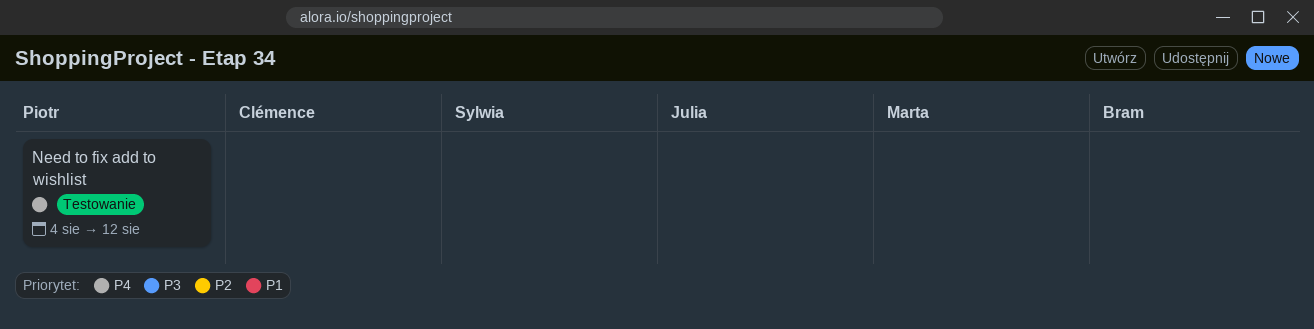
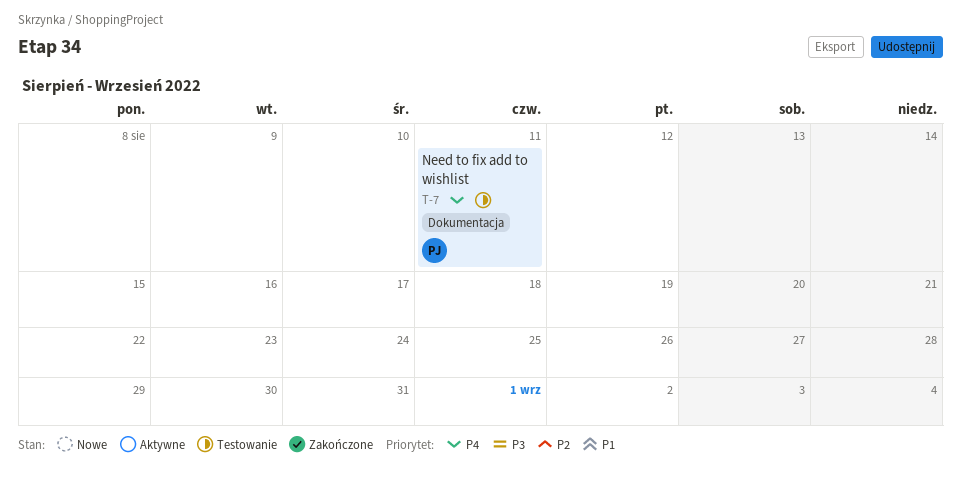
Need to fix add to wishlist, due: Aug 12 -> Aug 11

